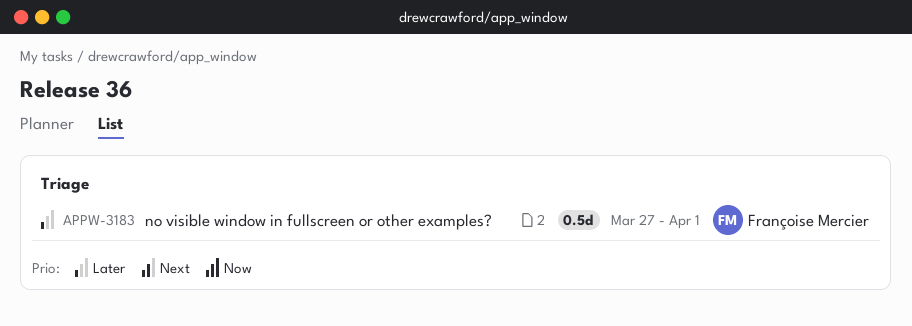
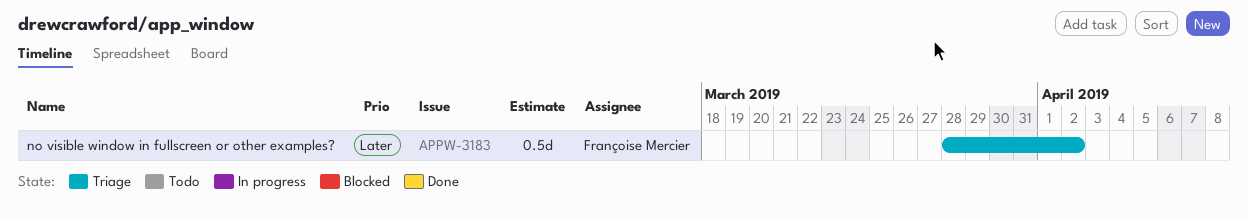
APPW-3183, start: Mar 27 -> Mar 28
APPW-3183, due: Apr 1 -> Apr 2

